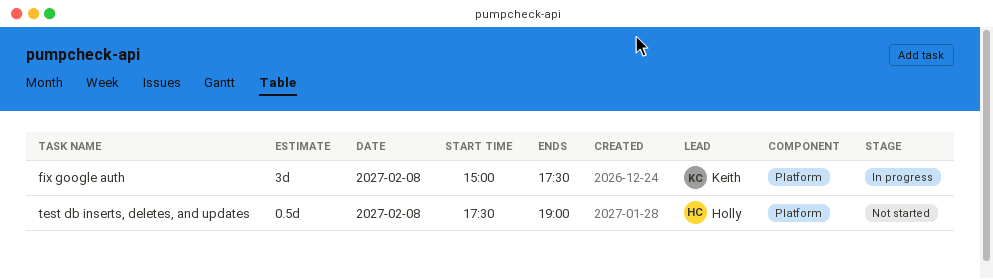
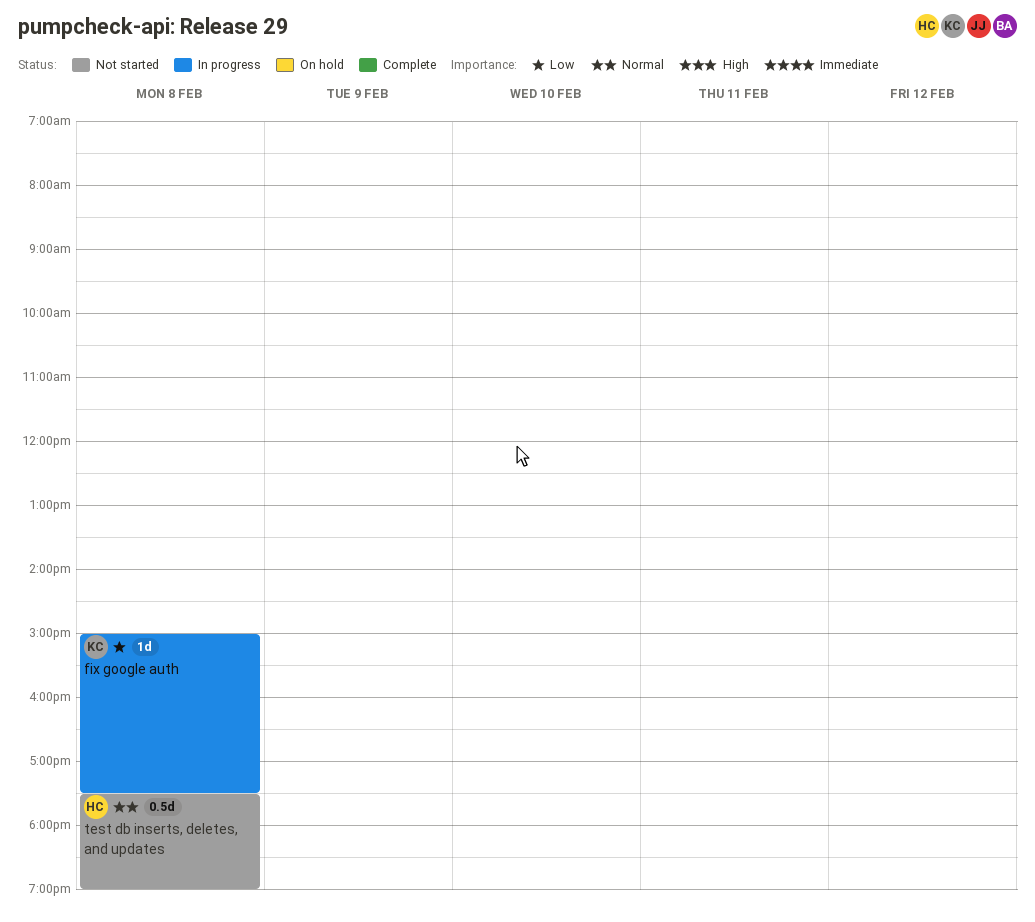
fix google auth, estimate: 3d -> 1d

